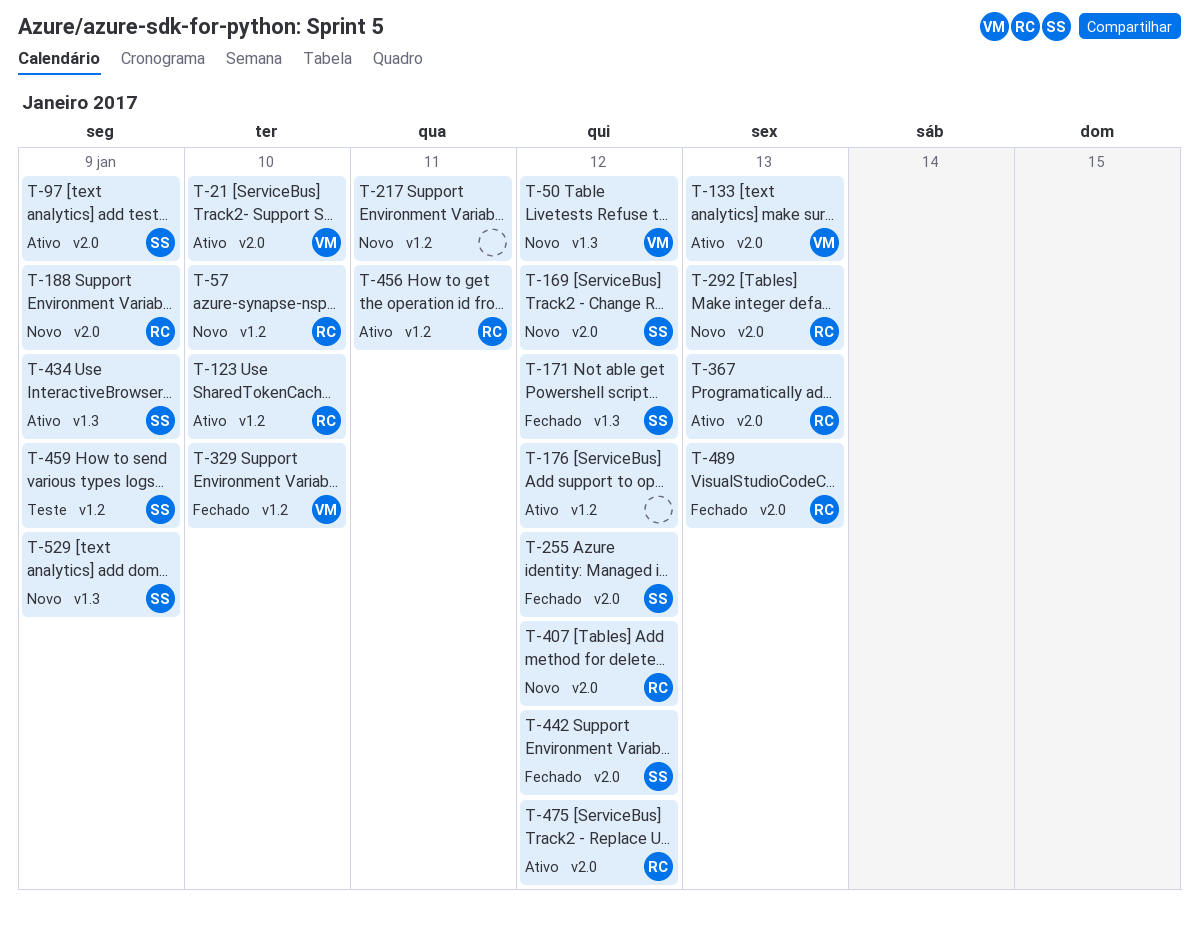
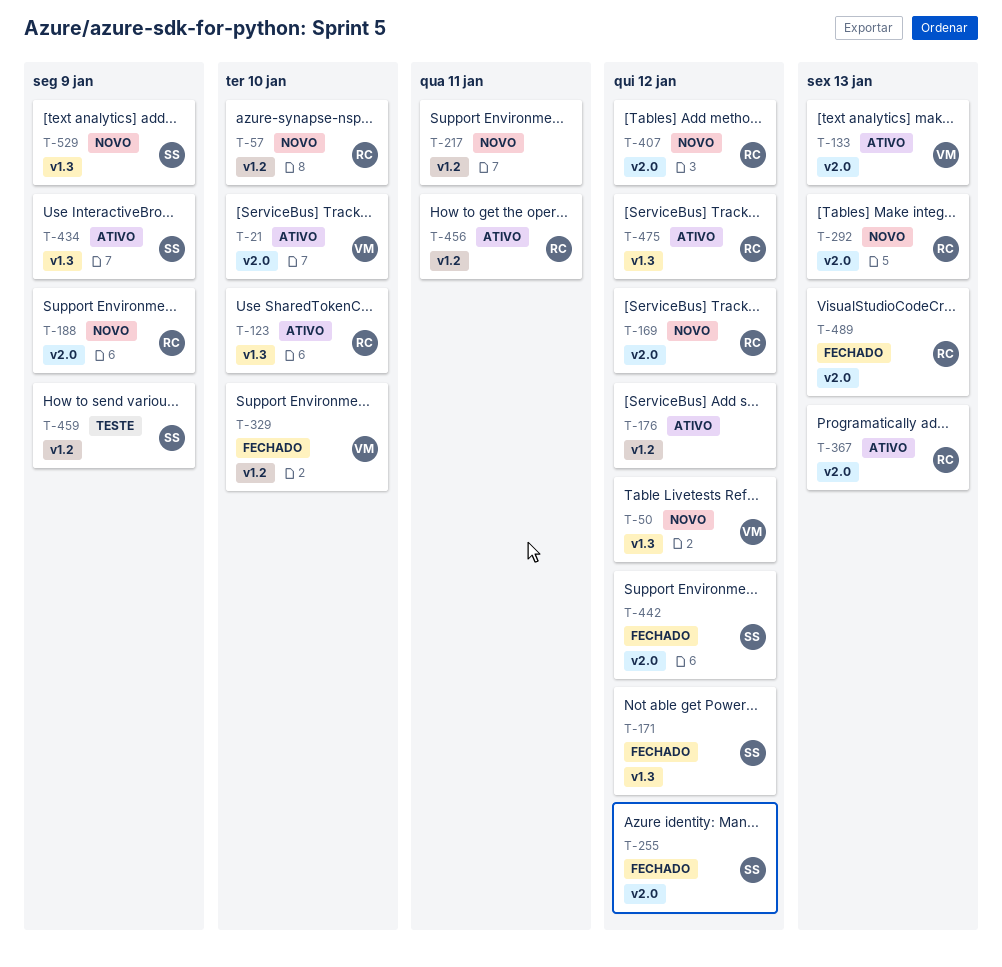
T-97: present -> none
T-123, label: v1.2 -> v1.3
T-169, owner: SS -> RC
T-475, label: v2.0 -> v1.3

